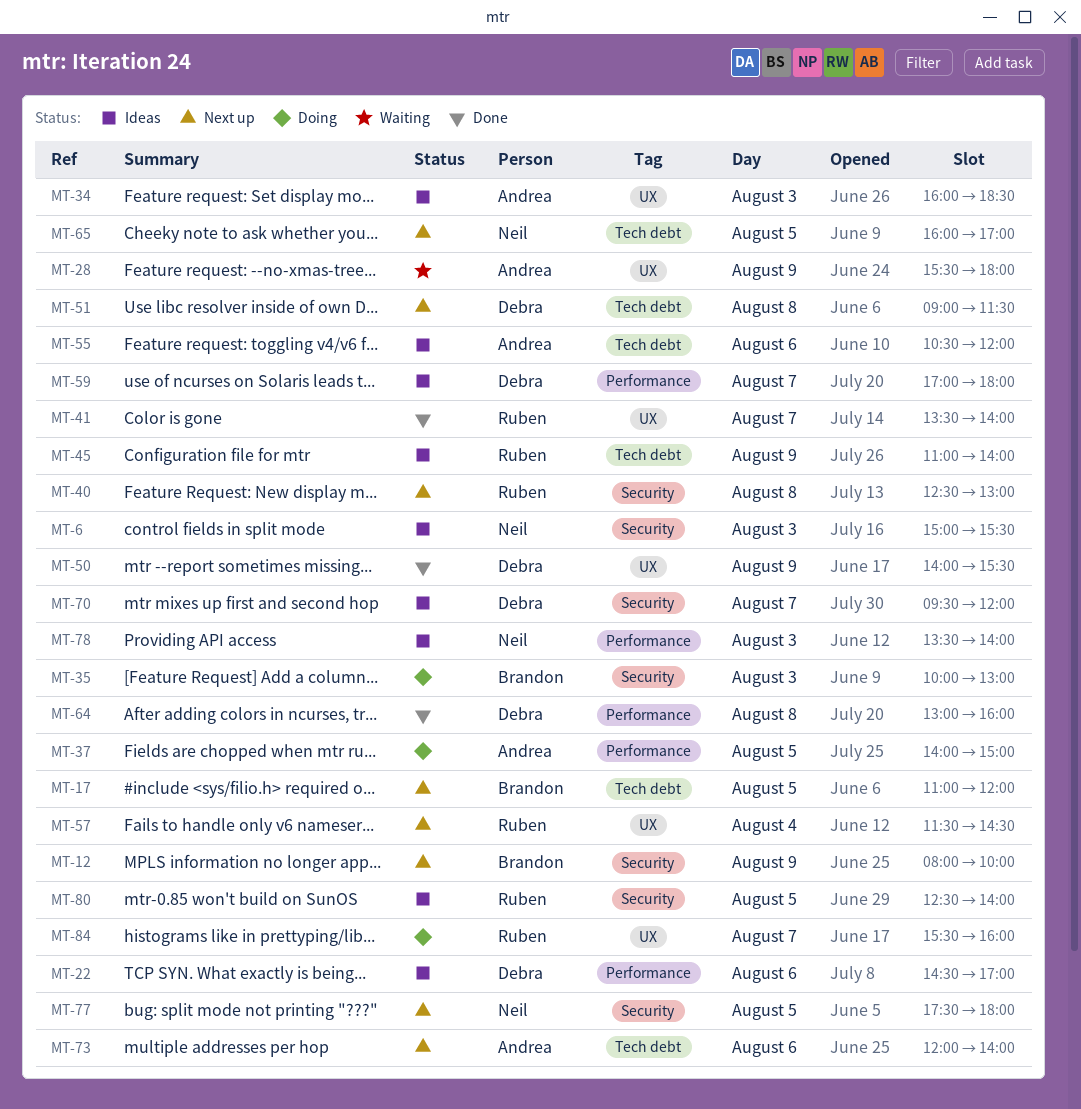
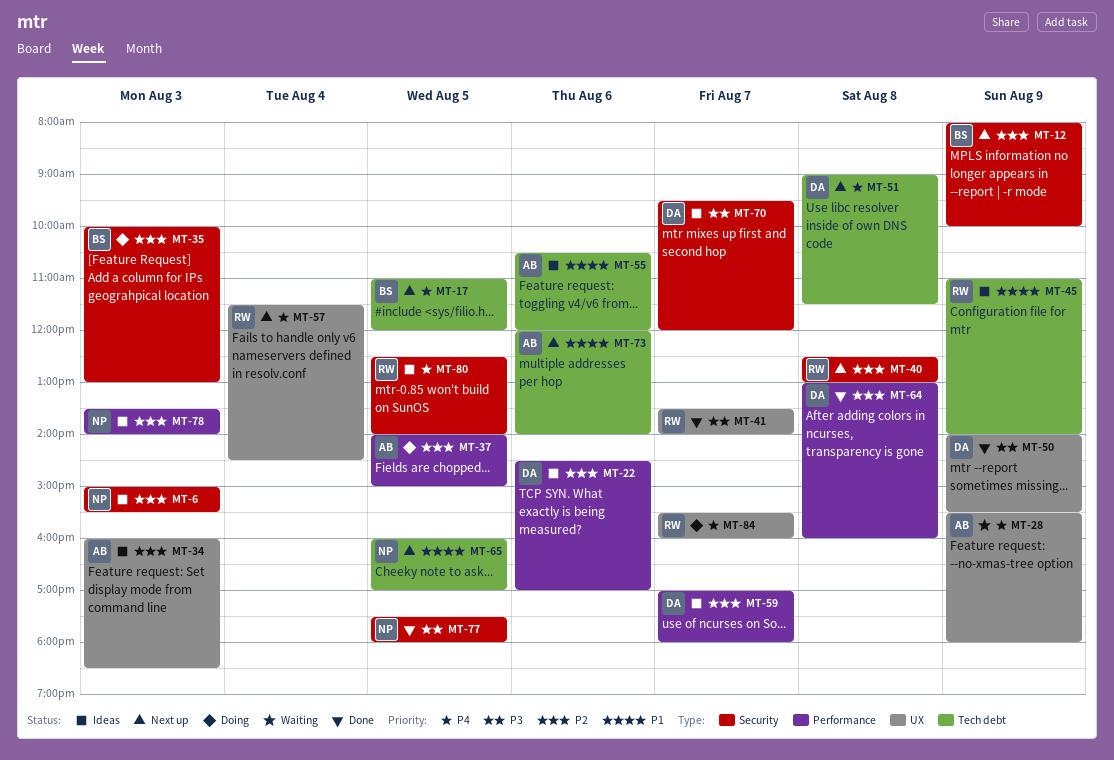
MT-77, status: Next up -> Done

